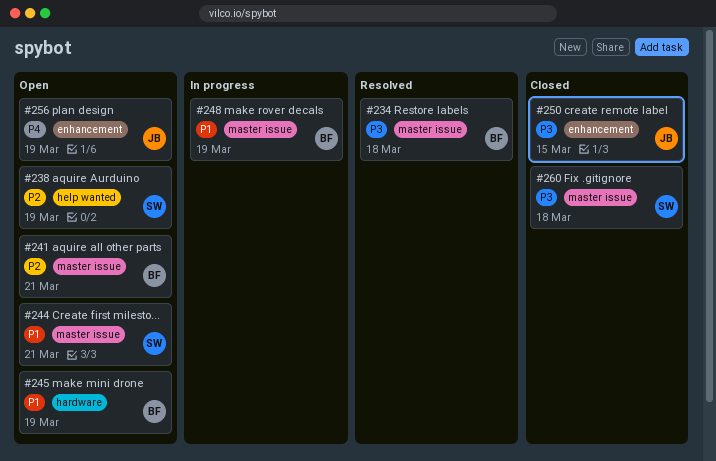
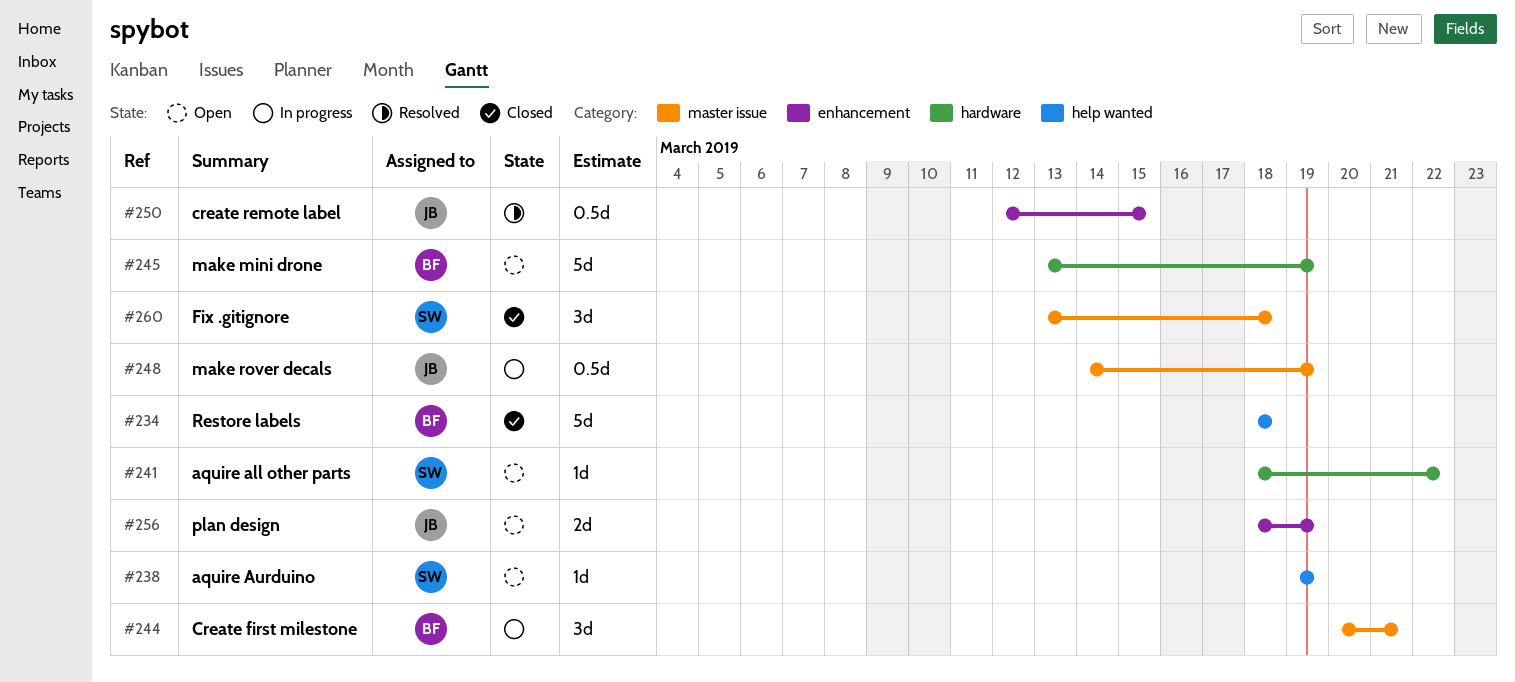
#234, status: Resolved -> Closed
#234, label: master issue -> help wanted
#241, owner: BF -> SW
#241, label: master issue -> hardware
#241, due: Mar 21 -> Mar 22
#244, status: Open -> In progress
#244, owner: SW -> BF
#248, owner: BF -> JB
#250, status: Closed -> Resolved

